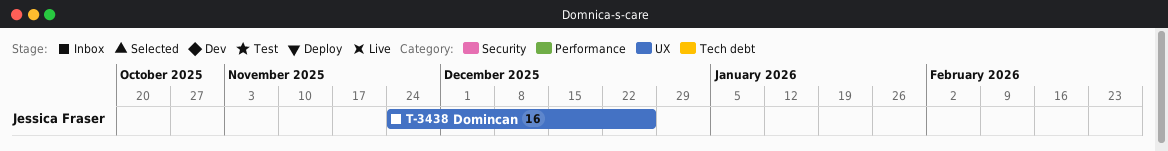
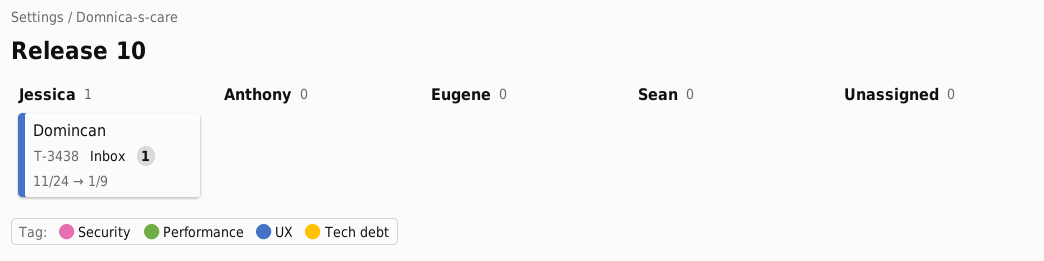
T-3438, estimate: 16 -> 1
T-3438, due: Dec 26 -> Jan 9

